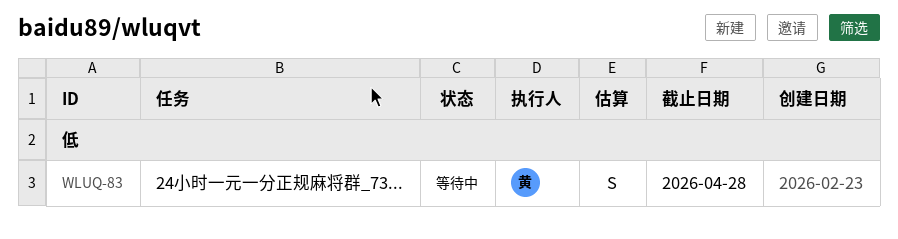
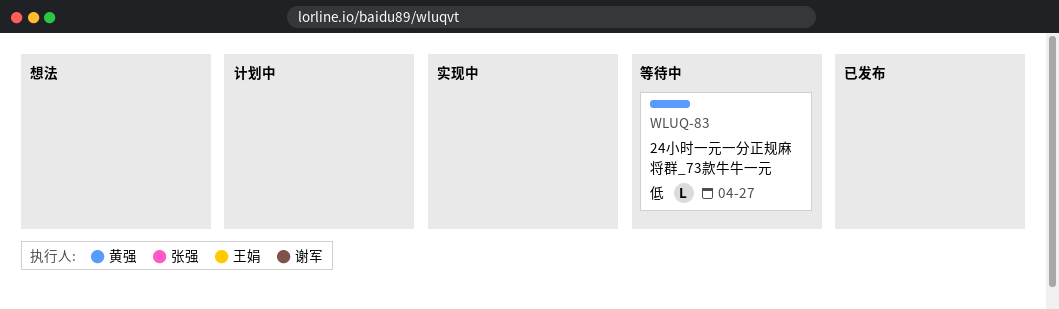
WLUQ-83, estimate: S -> L
WLUQ-83, due: Apr 28 -> Apr 27

